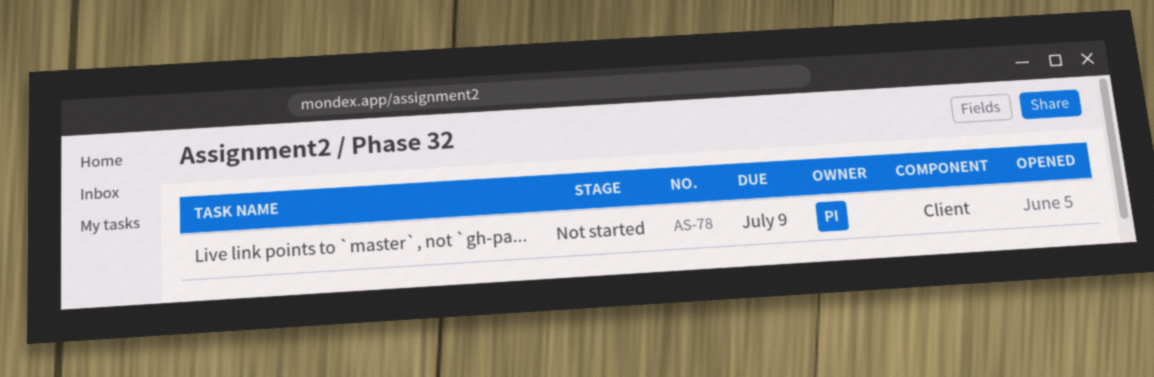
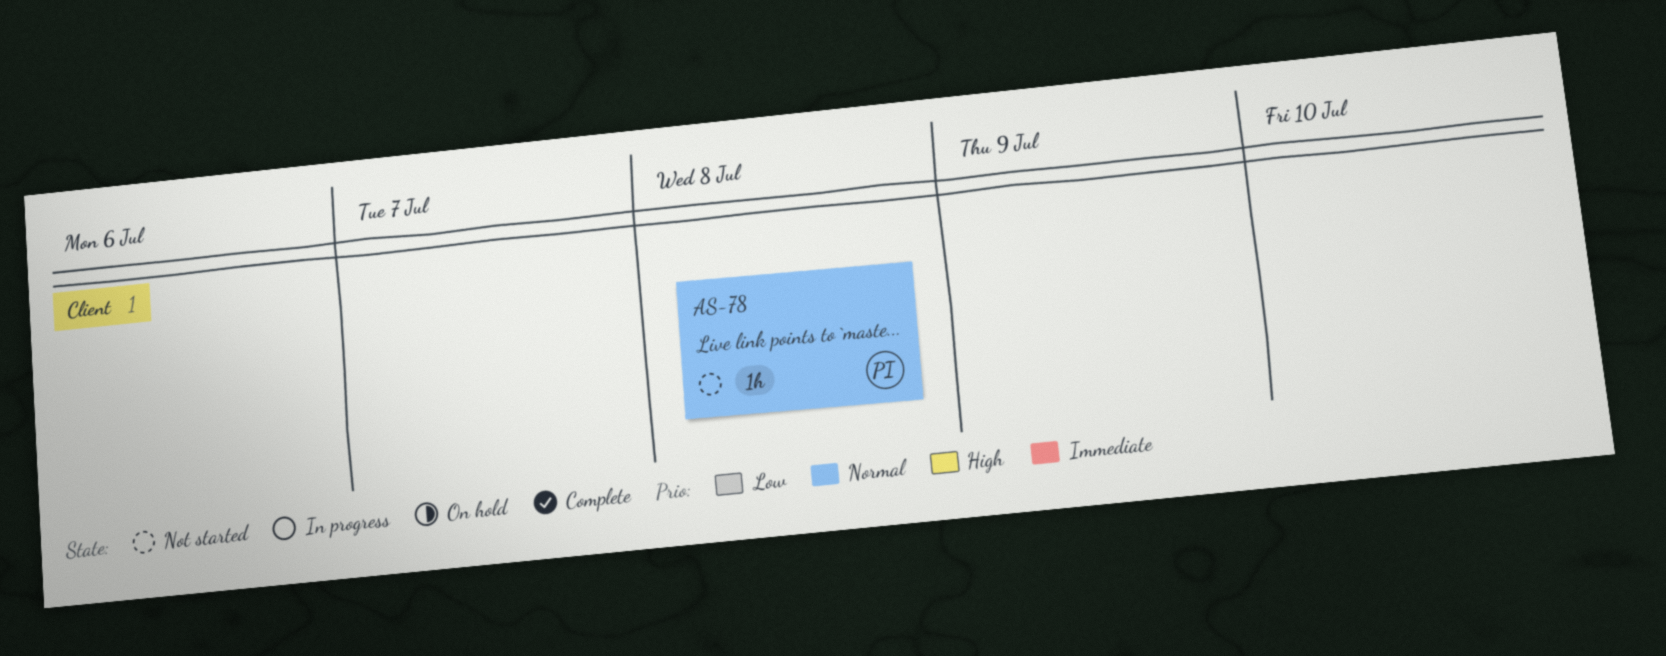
AS-78, due: Jul 9 -> Jul 8

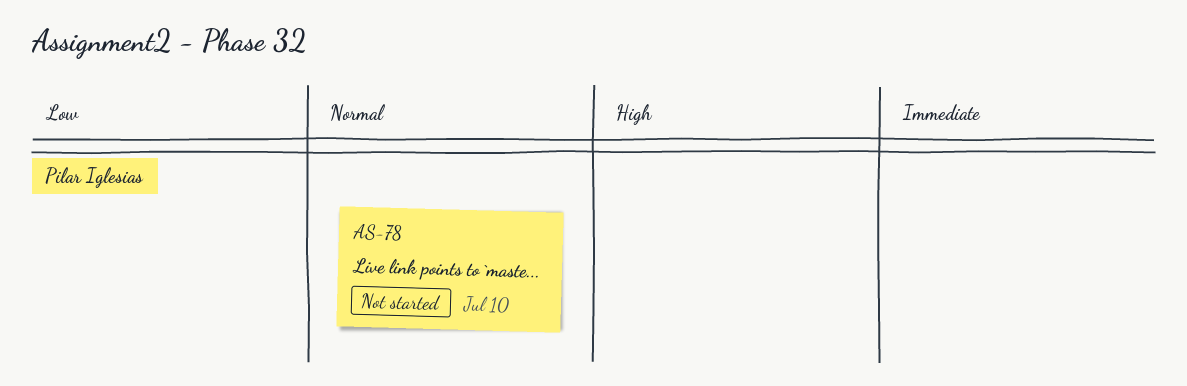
AS-78, due: Jul 8 -> Jul 10

